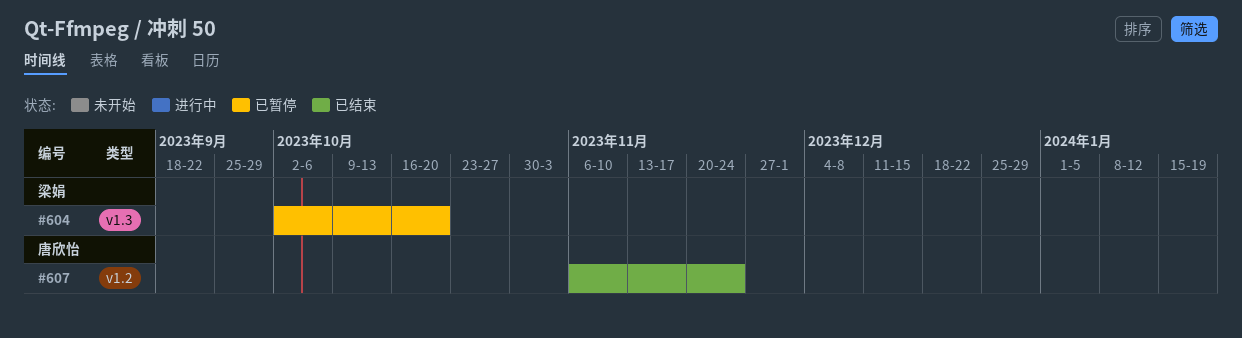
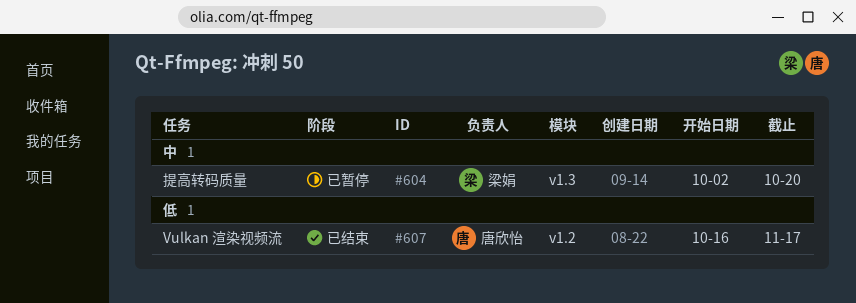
#607, start: Nov 6 -> Oct 16
#607, due: Nov 24 -> Nov 17

